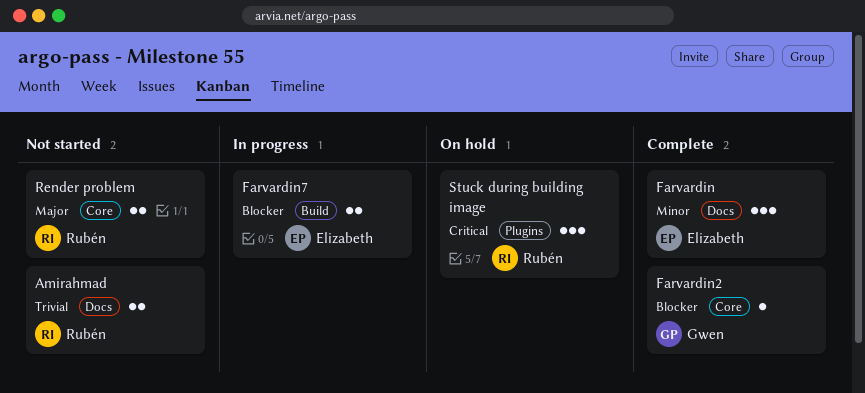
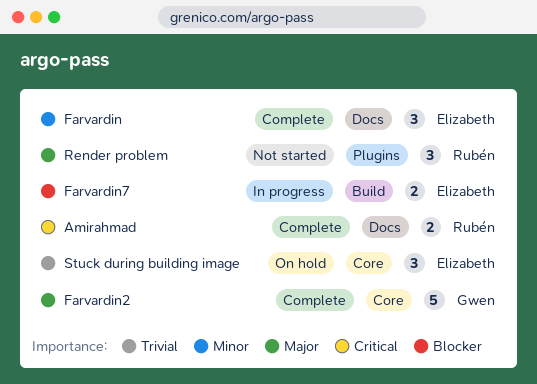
Amirahmad, status: Not started -> Complete
Amirahmad, priority: Trivial -> Critical
Farvardin2, priority: Blocker -> Major
Farvardin2, estimate: 1 -> 5
Render problem, label: Core -> Plugins
Render problem, estimate: 2 -> 3
Stuck during building image, owner: Rubén -> Elizabeth
Stuck during building image, priority: Critical -> Trivial
Stuck during building image, label: Plugins -> Core

